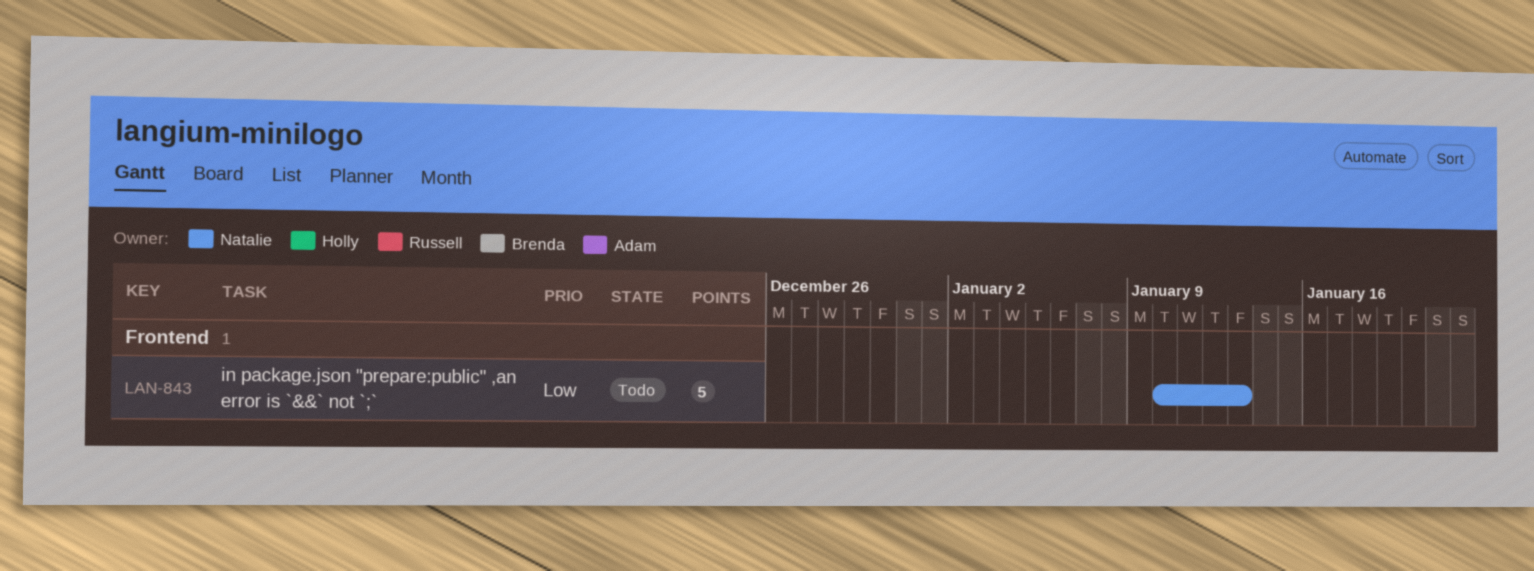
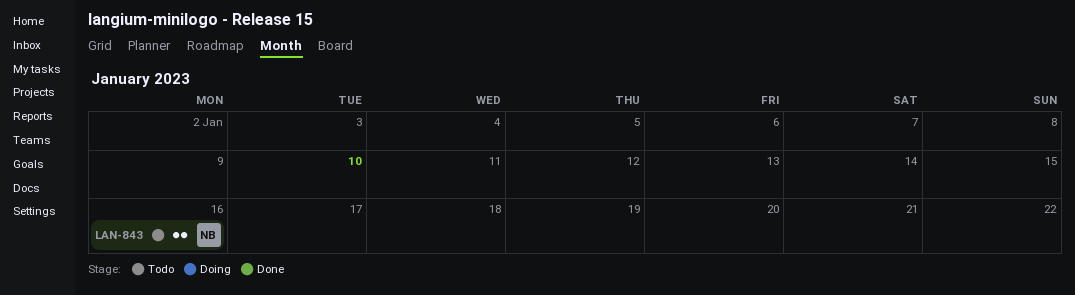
LAN-843, estimate: 5 -> 2
LAN-843, due: Jan 13 -> Jan 16

